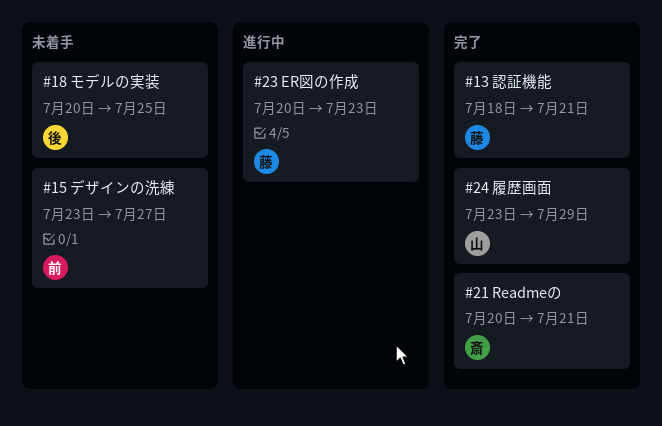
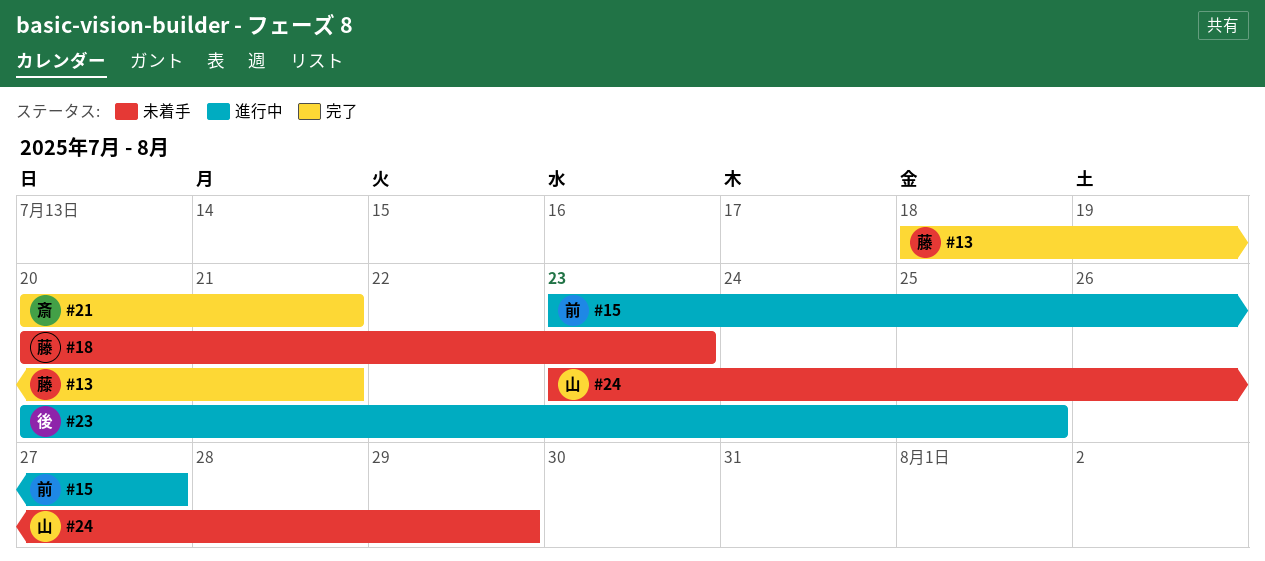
#15, status: 未着手 -> 進行中
#18, owner: 後 -> 藤
#18, due: Jul 25 -> Jul 23
#23, owner: 藤 -> 後
#23, due: Jul 23 -> Jul 25
#24, status: 完了 -> 未着手

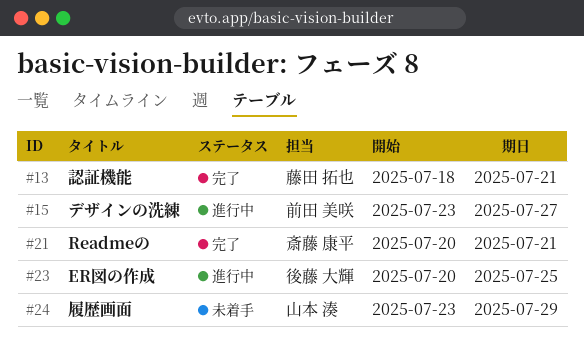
#18: present -> none

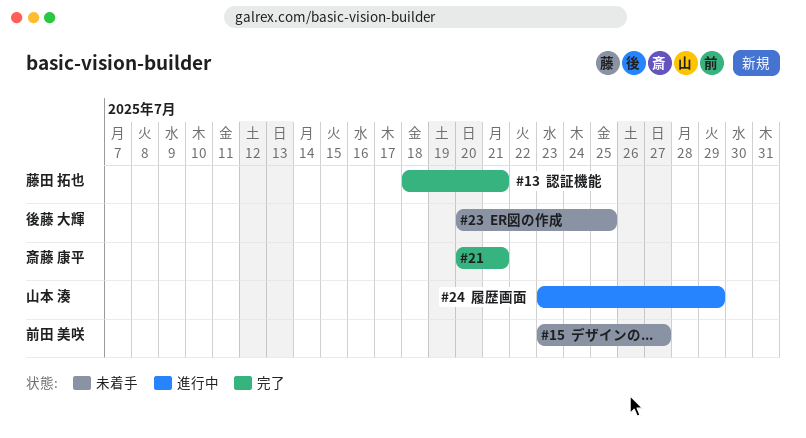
#15, status: 進行中 -> 未着手
#23, status: 進行中 -> 未着手
#24, status: 未着手 -> 進行中

